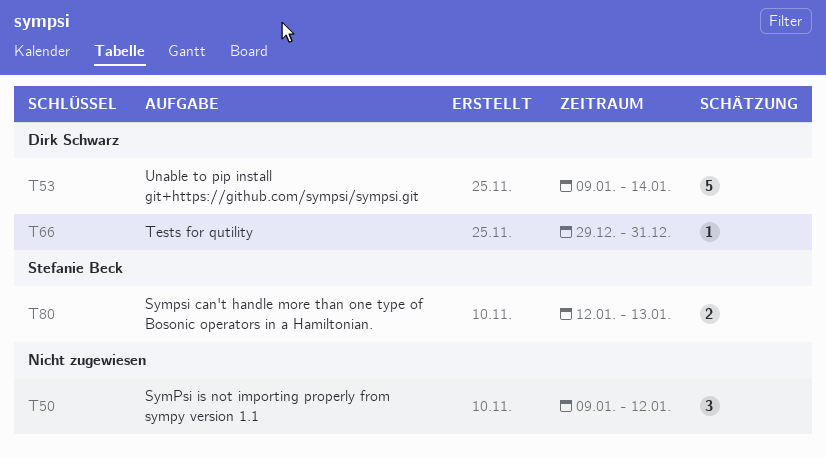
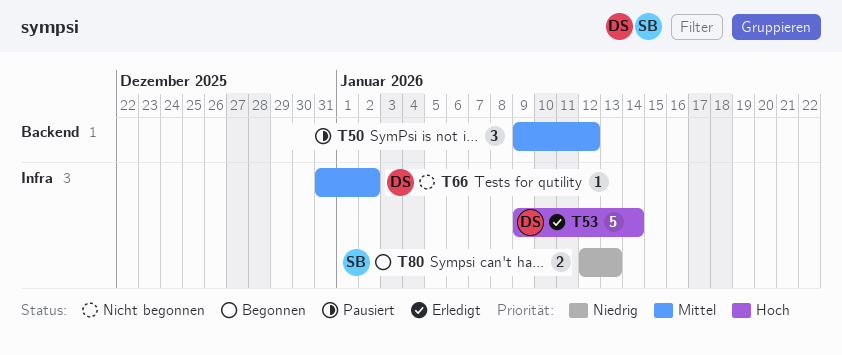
T66, start: Dec 29 -> Dec 31
T66, due: Dec 31 -> Jan 2

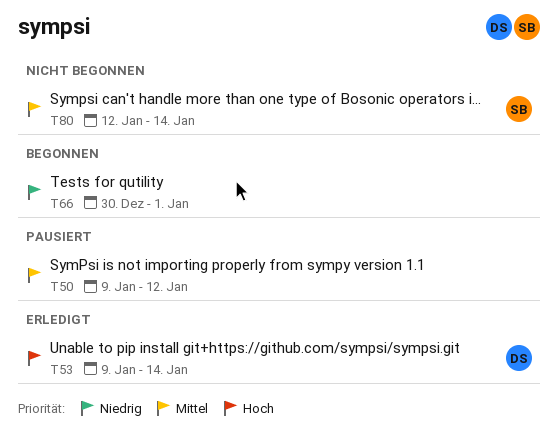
T66, status: Nicht begonnen -> Begonnen
T66, owner: DS -> none
T66, priority: Mittel -> Niedrig
T66, start: Dec 31 -> Dec 30
T66, due: Jan 2 -> Jan 1
T80, status: Begonnen -> Nicht begonnen
T80, priority: Niedrig -> Mittel
T80, due: Jan 13 -> Jan 14

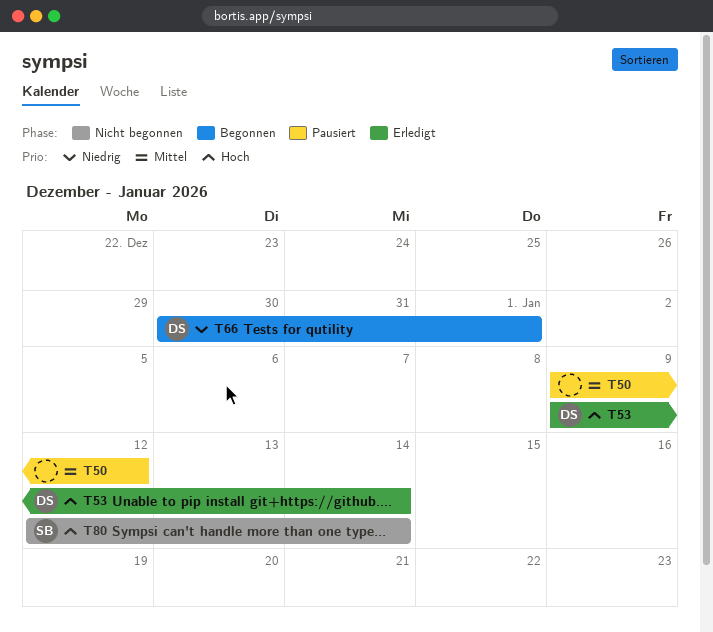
T66, owner: none -> DS
T80, priority: Mittel -> Hoch

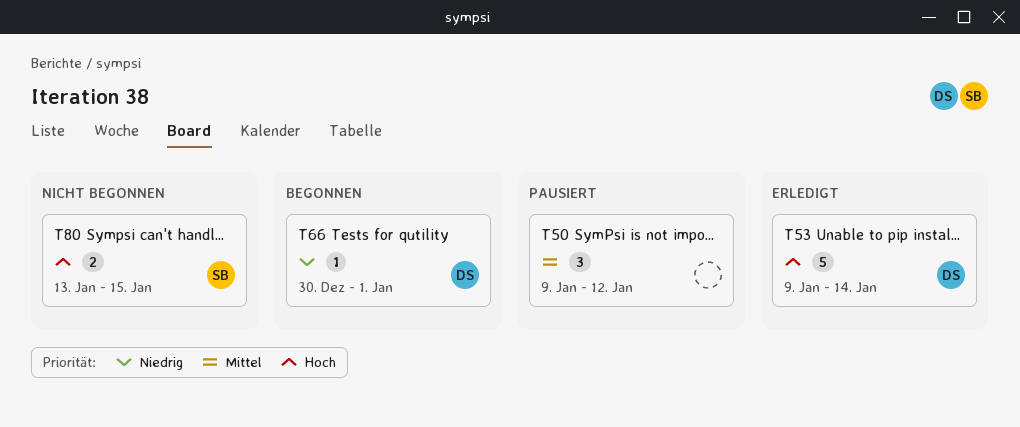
T80, start: Jan 12 -> Jan 13
T80, due: Jan 14 -> Jan 15

